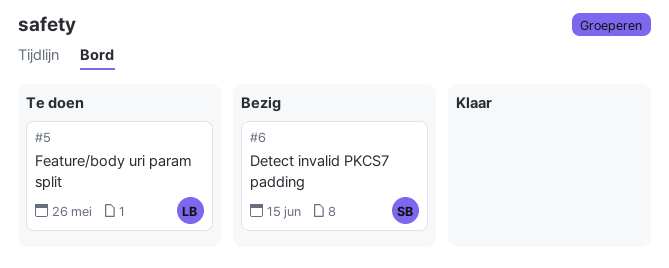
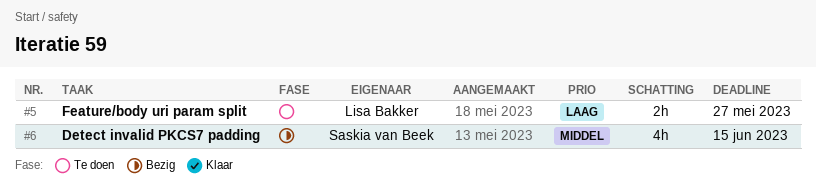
#5, due: May 26 -> May 27

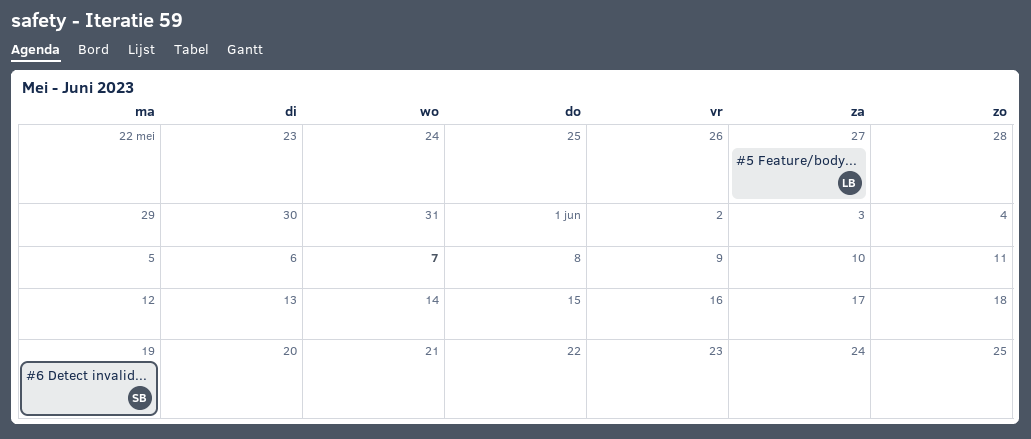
#6, due: Jun 15 -> Jun 19

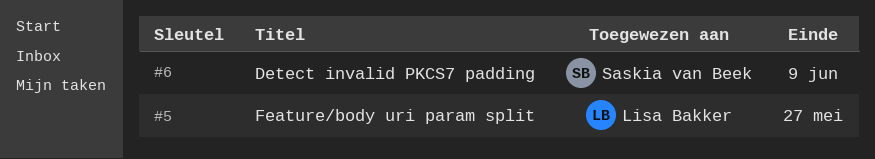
#6, due: Jun 19 -> Jun 9

